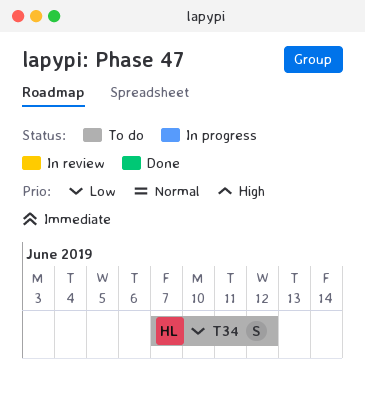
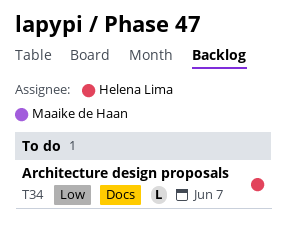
T34, estimate: S -> L
T34, due: Jun 12 -> Jun 7

